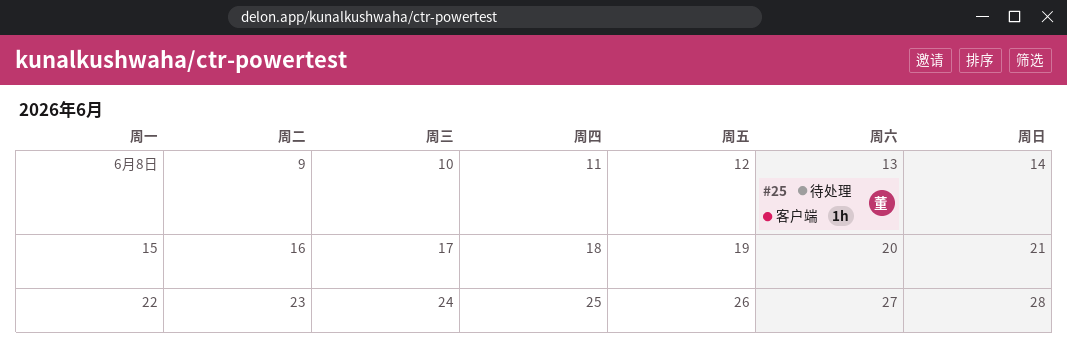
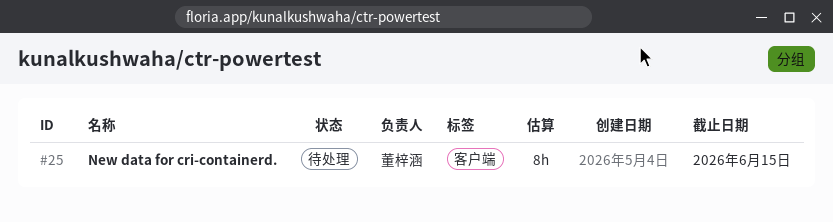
#25, estimate: 1h -> 8h
#25, due: Jun 13 -> Jun 15

